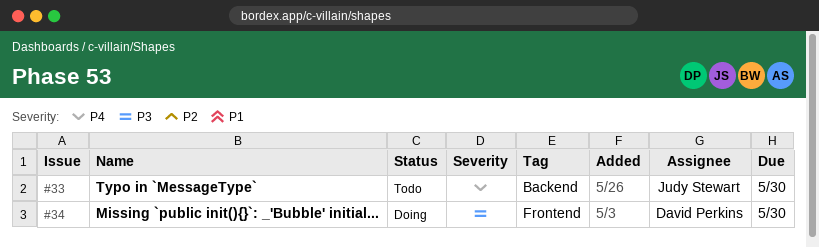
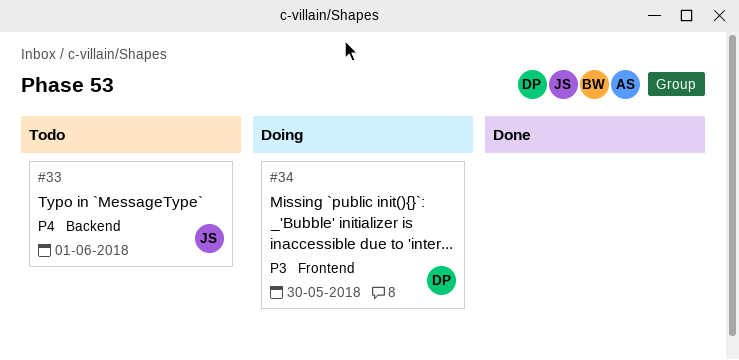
#33, due: May 30 -> Jun 1

